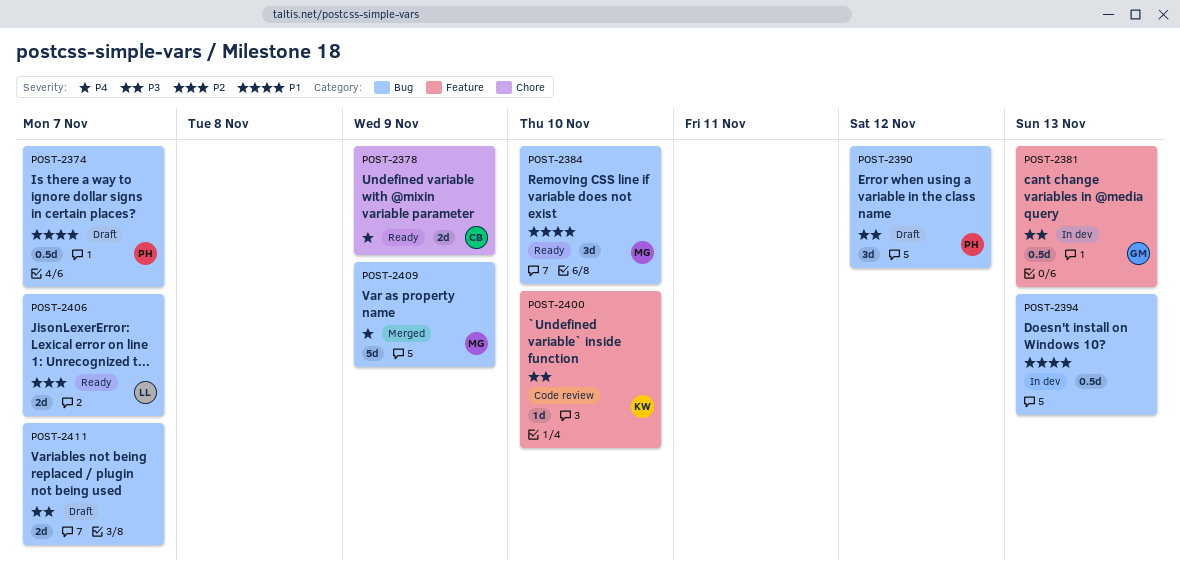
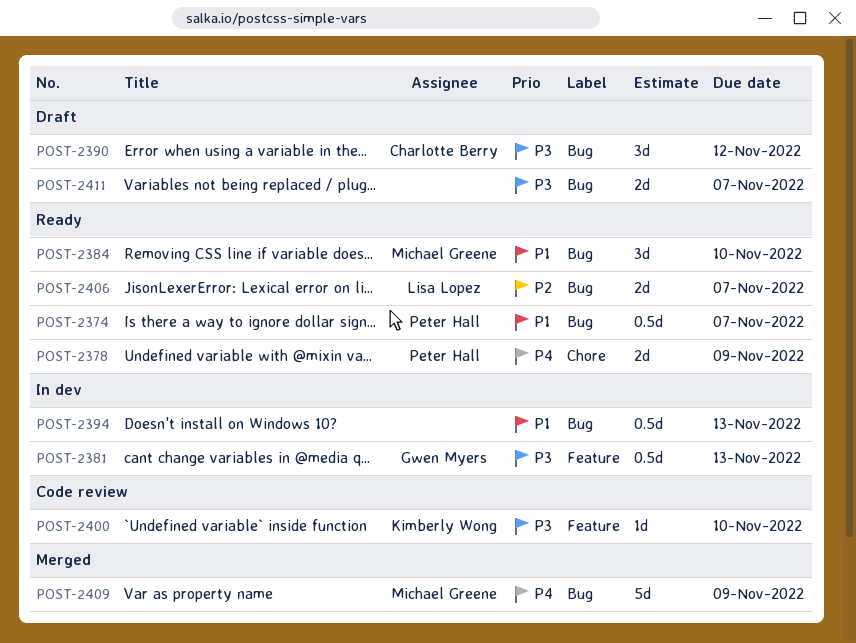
POST-2374, status: Draft -> Ready
POST-2378, owner: Charlotte Berry -> Peter Hall
POST-2390, owner: Peter Hall -> Charlotte Berry

